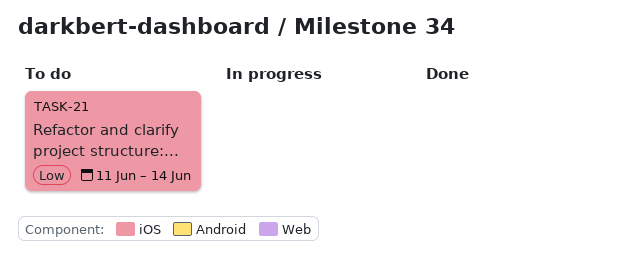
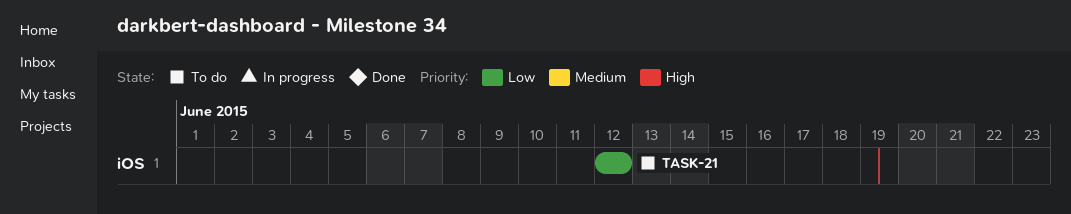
TASK-21, start: Jun 11 -> Jun 12
TASK-21, due: Jun 14 -> Jun 12

